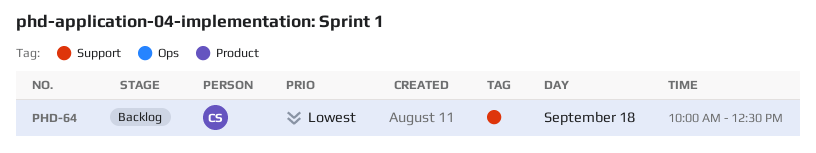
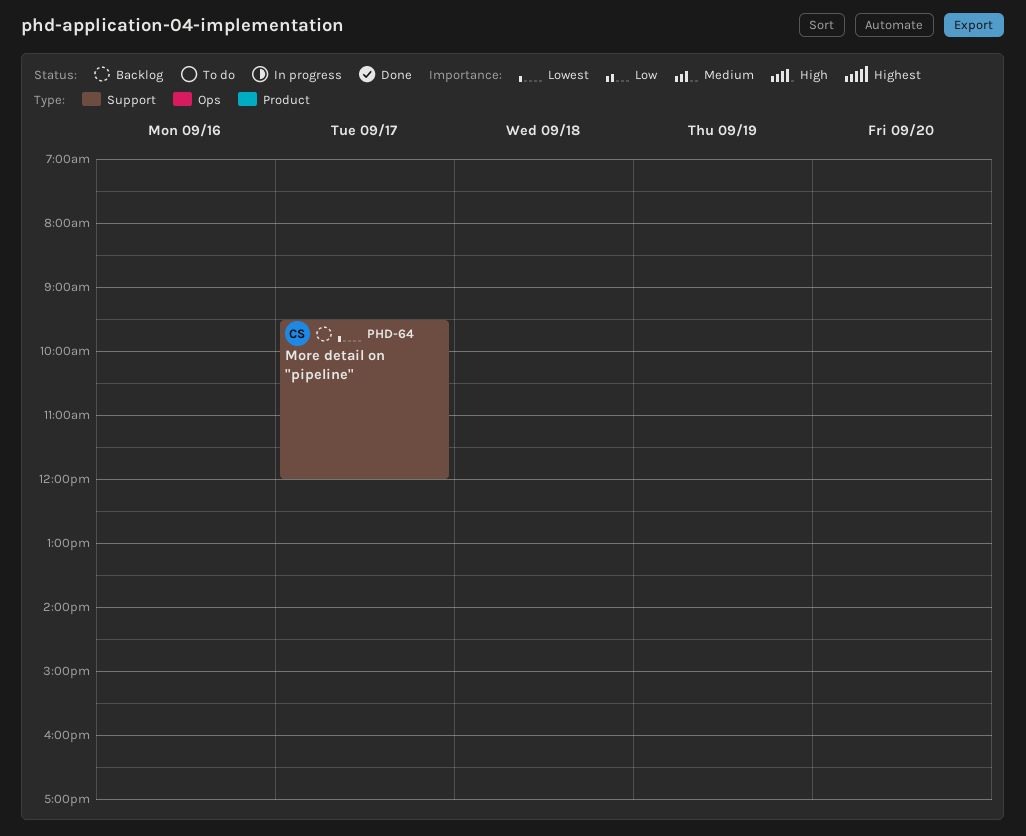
PHD-64, day: Sep 18 -> Sep 17
PHD-64, begins: 10:00 -> 09:30
PHD-64, ends: 12:30 -> 12:00

